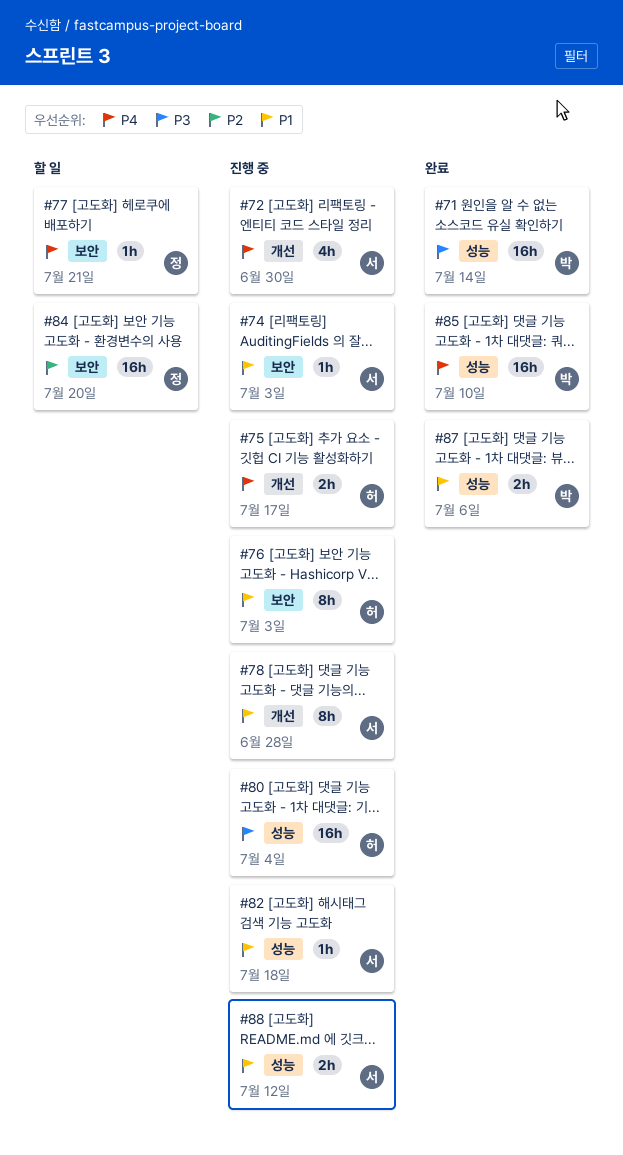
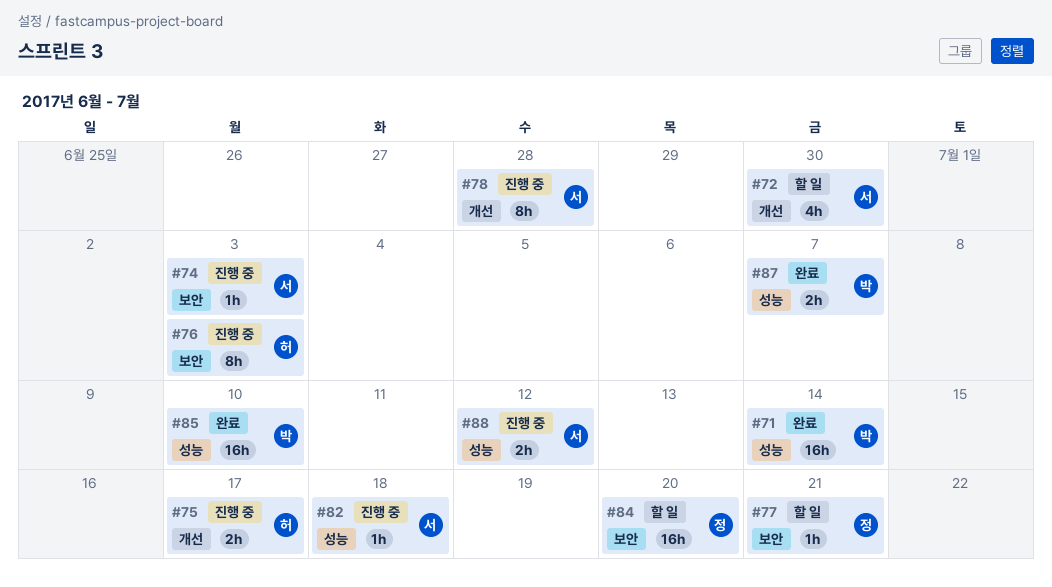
#72, status: 진행 중 -> 할 일
#80: present -> none
#87, due: Jul 6 -> Jul 7

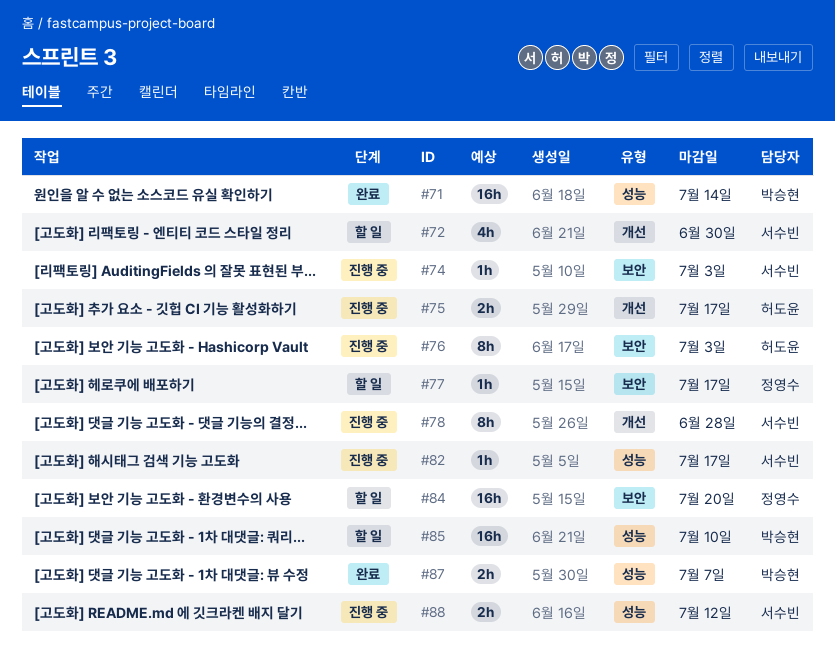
#77, due: Jul 21 -> Jul 17
#82, due: Jul 18 -> Jul 17
#85, status: 완료 -> 할 일

